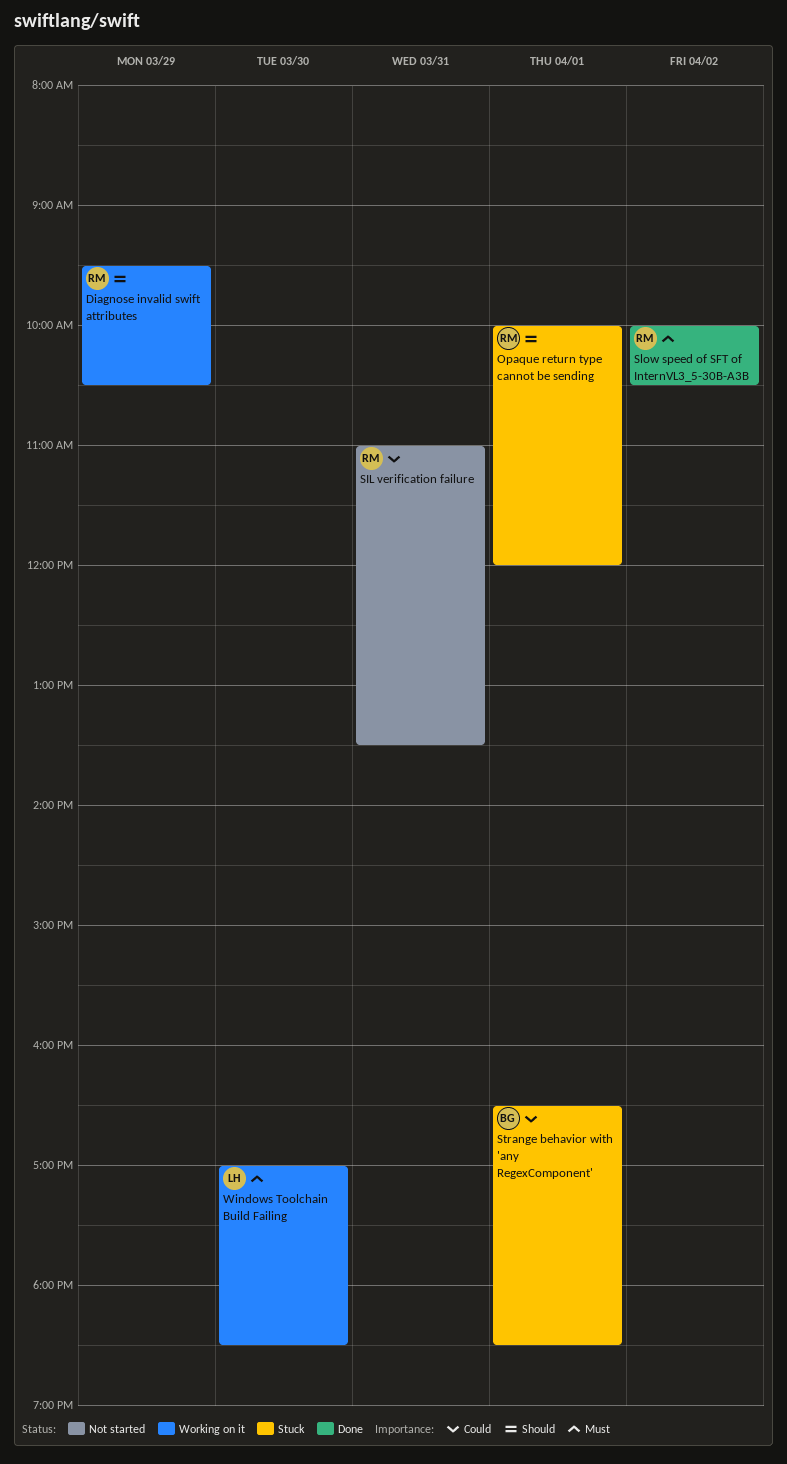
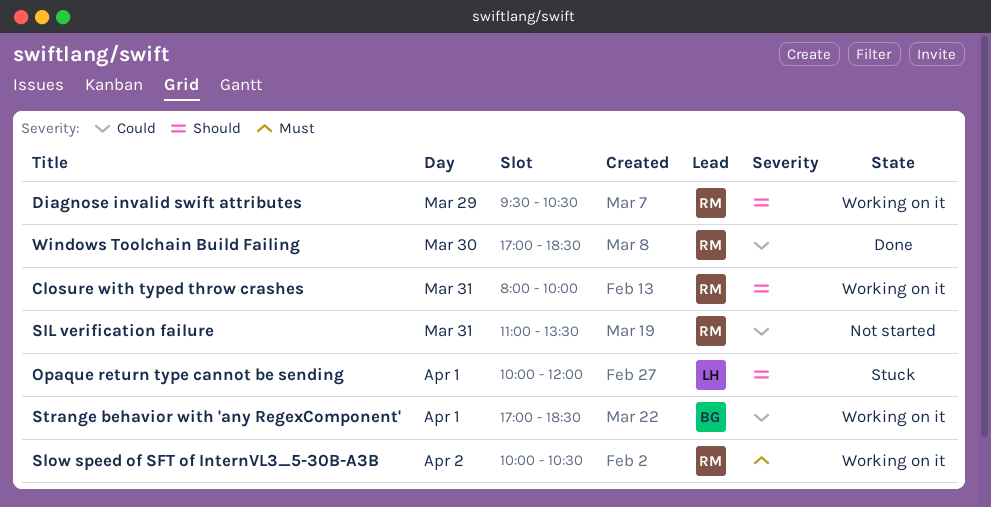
Closure with typed throw crashes: none -> present
Opaque return type cannot be sending, owner: RM -> LH
Slow speed of SFT of InternVL3_5-30B-A3B, status: Done -> Working on it
Strange behavior with 'any RegexComponent', status: Stuck -> Working on it
Strange behavior with 'any RegexComponent', begins: 16:30 -> 17:00
Windows Toolchain Build Failing, status: Working on it -> Done
Windows Toolchain Build Failing, owner: LH -> RM
Windows Toolchain Build Failing, priority: Must -> Could

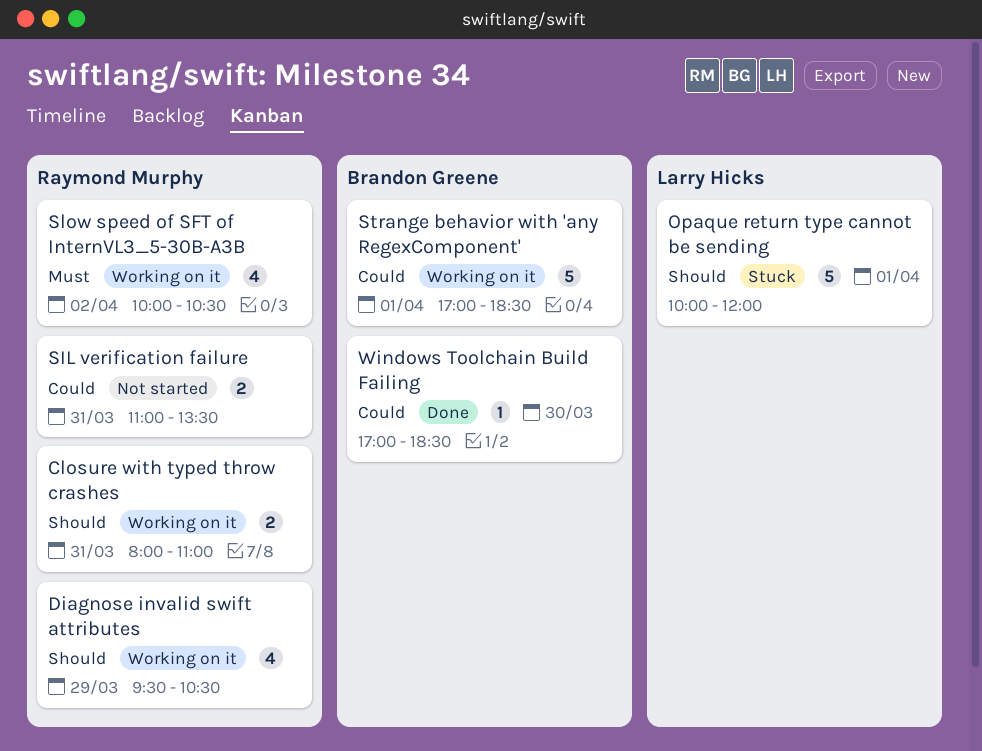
Closure with typed throw crashes, ends: 10:00 -> 11:00
Windows Toolchain Build Failing, owner: Raymond Murphy -> Brandon Greene

